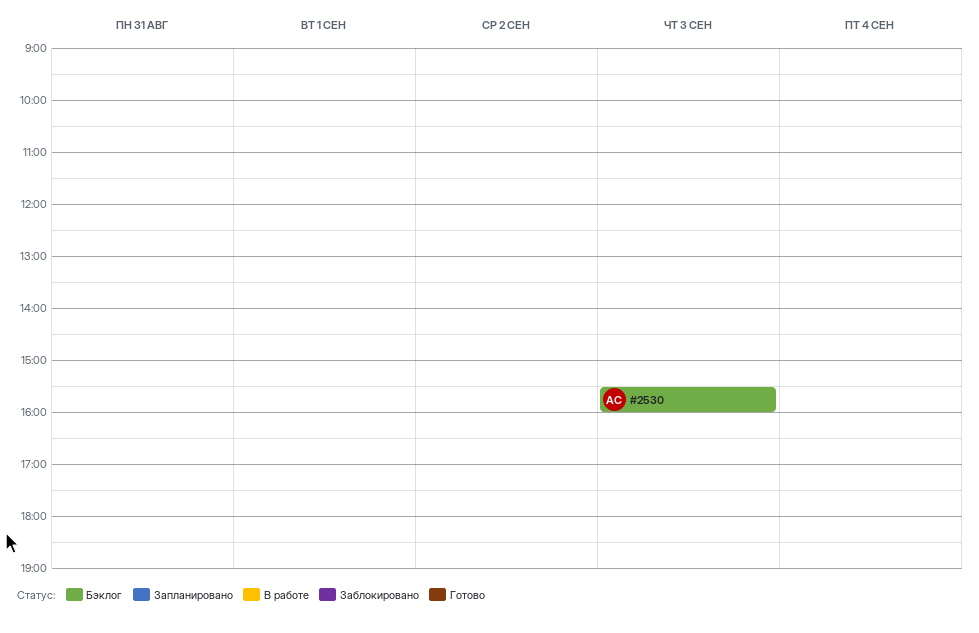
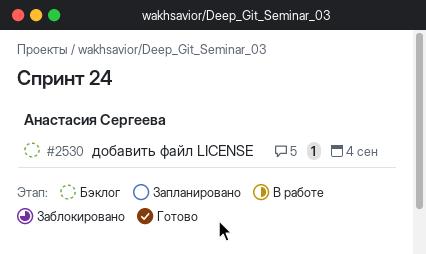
#2530, day: Sep 3 -> Sep 4

